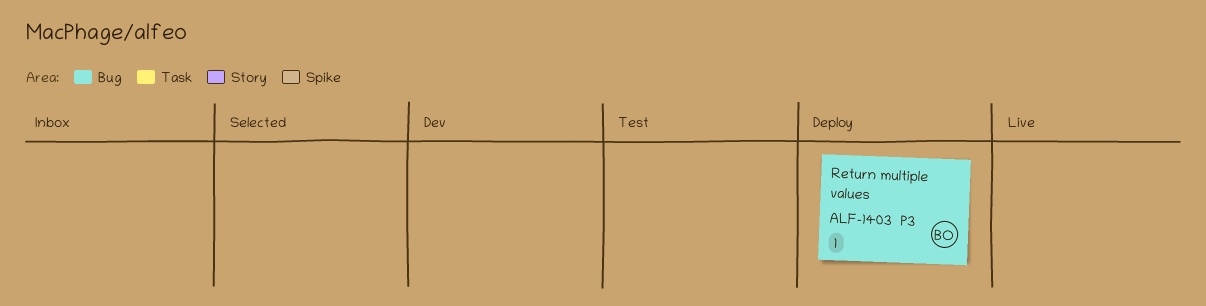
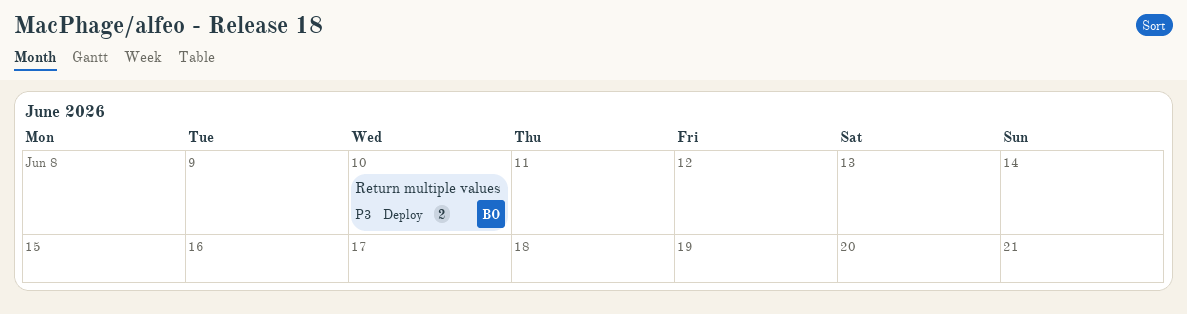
Return multiple values, estimate: 1 -> 2

